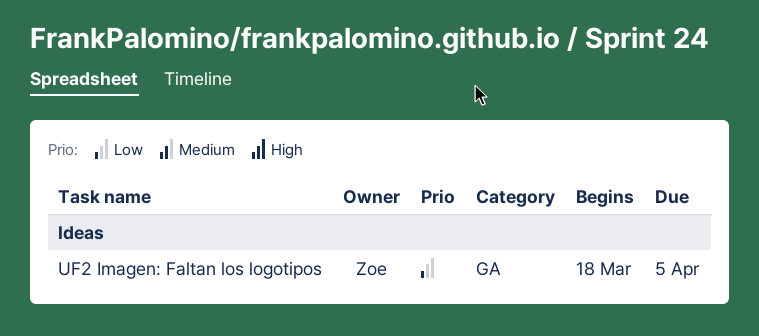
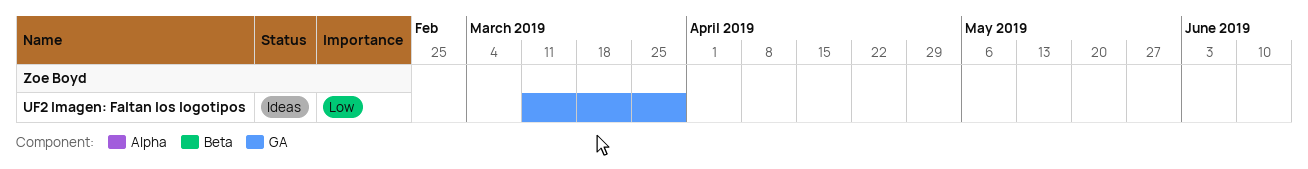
UF2 Imagen: Faltan los logotipos, start: Mar 18 -> Mar 11
UF2 Imagen: Faltan los logotipos, due: Apr 5 -> Mar 29

